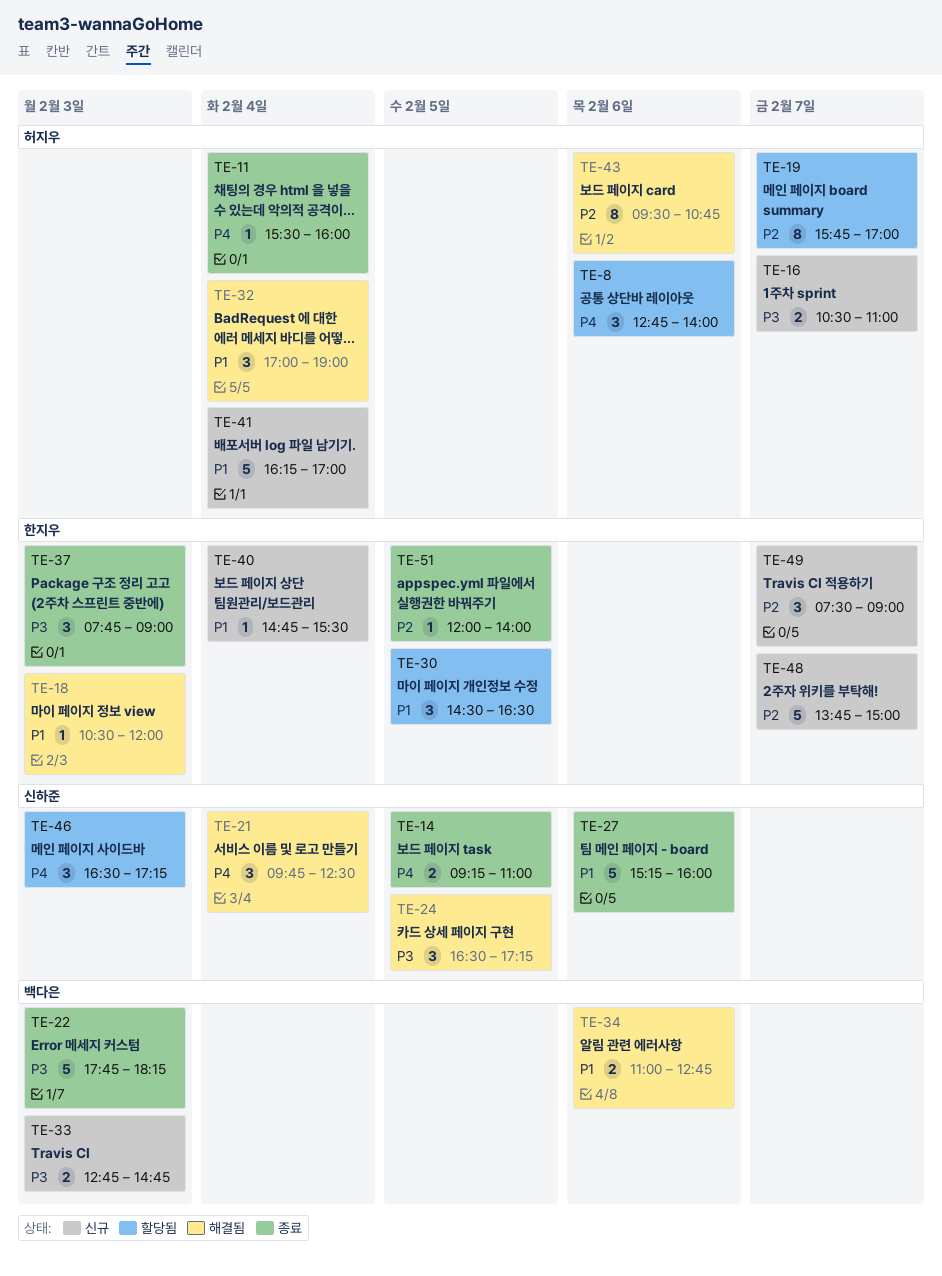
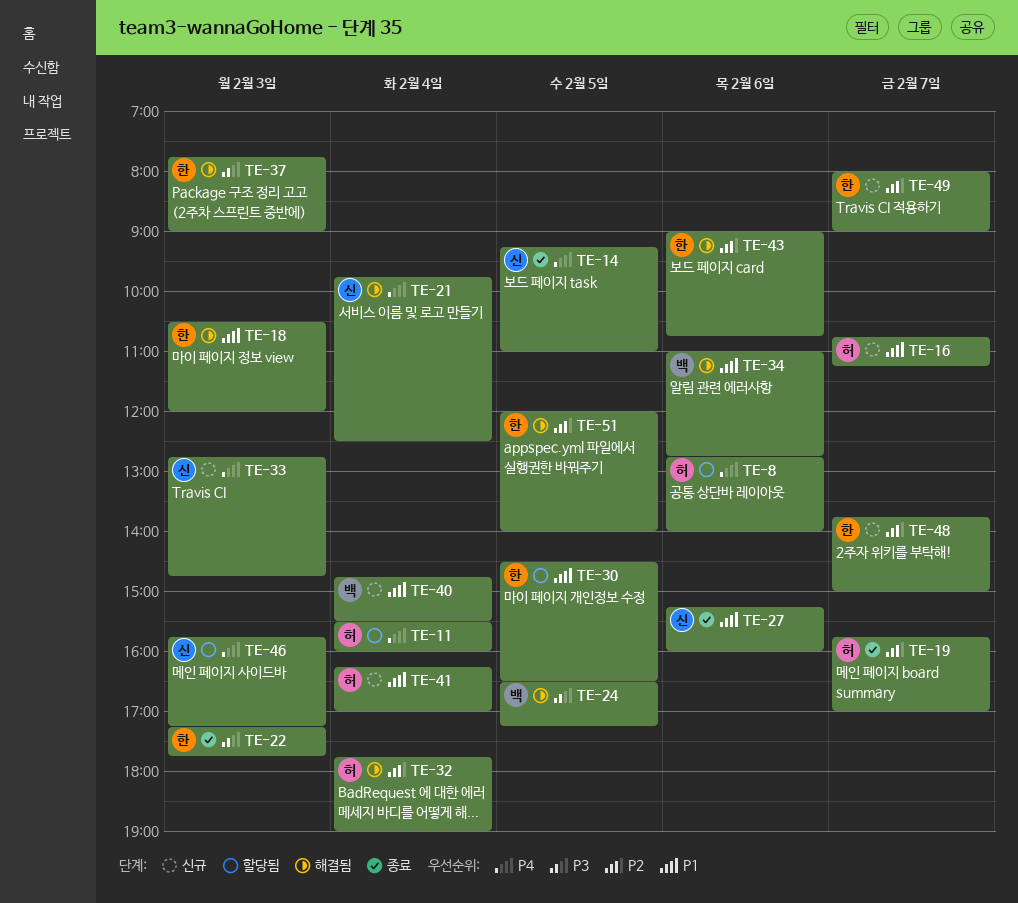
TE-11, status: 종료 -> 할당됨
TE-16, priority: P3 -> P1
TE-16, begins: 10:30 -> 10:45
TE-16, ends: 11:00 -> 11:15
TE-19, status: 할당됨 -> 종료
TE-22, owner: 백다은 -> 한지우
TE-22, begins: 17:45 -> 17:15
TE-22, ends: 18:15 -> 17:45
TE-24, owner: 신하준 -> 백다은
TE-32, priority: P1 -> P2
TE-32, begins: 17:00 -> 17:45
TE-33, owner: 백다은 -> 신하준
TE-33, priority: P3 -> P4
TE-37, status: 종료 -> 해결됨
TE-40, owner: 한지우 -> 백다은
TE-43, owner: 허지우 -> 한지우
TE-43, begins: 09:30 -> 09:00
TE-46, begins: 16:30 -> 15:45
TE-49, begins: 07:30 -> 08:00
TE-51, status: 종료 -> 해결됨

